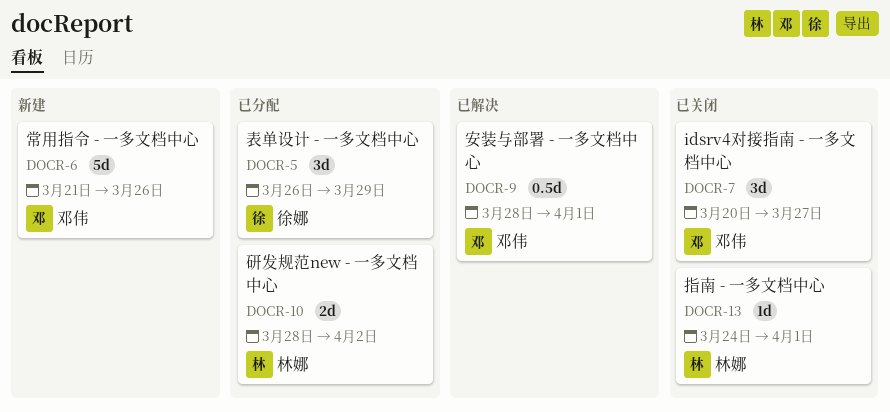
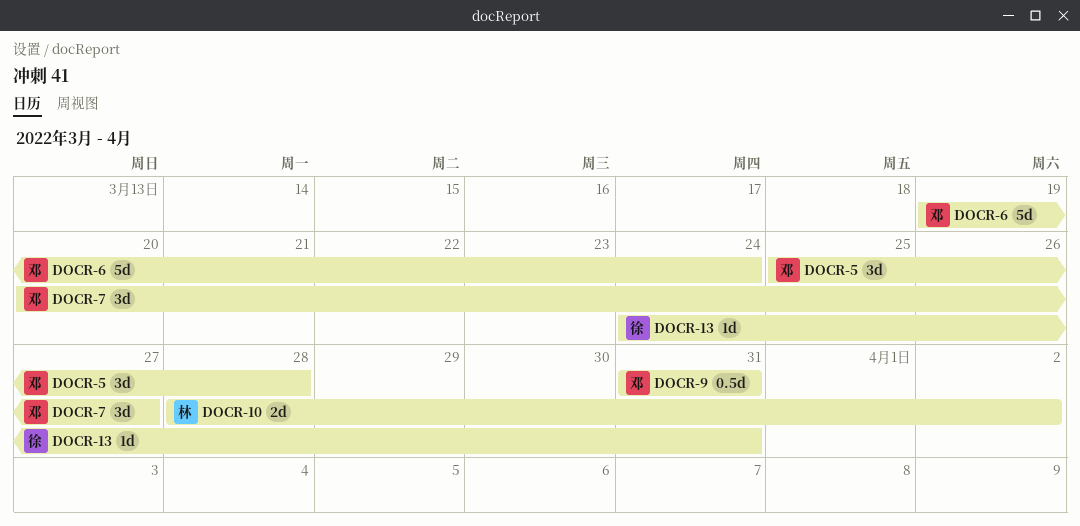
DOCR-5, owner: 徐娜 -> 邓伟
DOCR-5, start: Mar 26 -> Mar 25
DOCR-5, due: Mar 29 -> Mar 28
DOCR-6, start: Mar 21 -> Mar 19
DOCR-6, due: Mar 26 -> Mar 24
DOCR-9, start: Mar 28 -> Mar 31
DOCR-9, due: Apr 1 -> Mar 31
DOCR-13, owner: 林娜 -> 徐娜
DOCR-13, due: Apr 1 -> Mar 31

